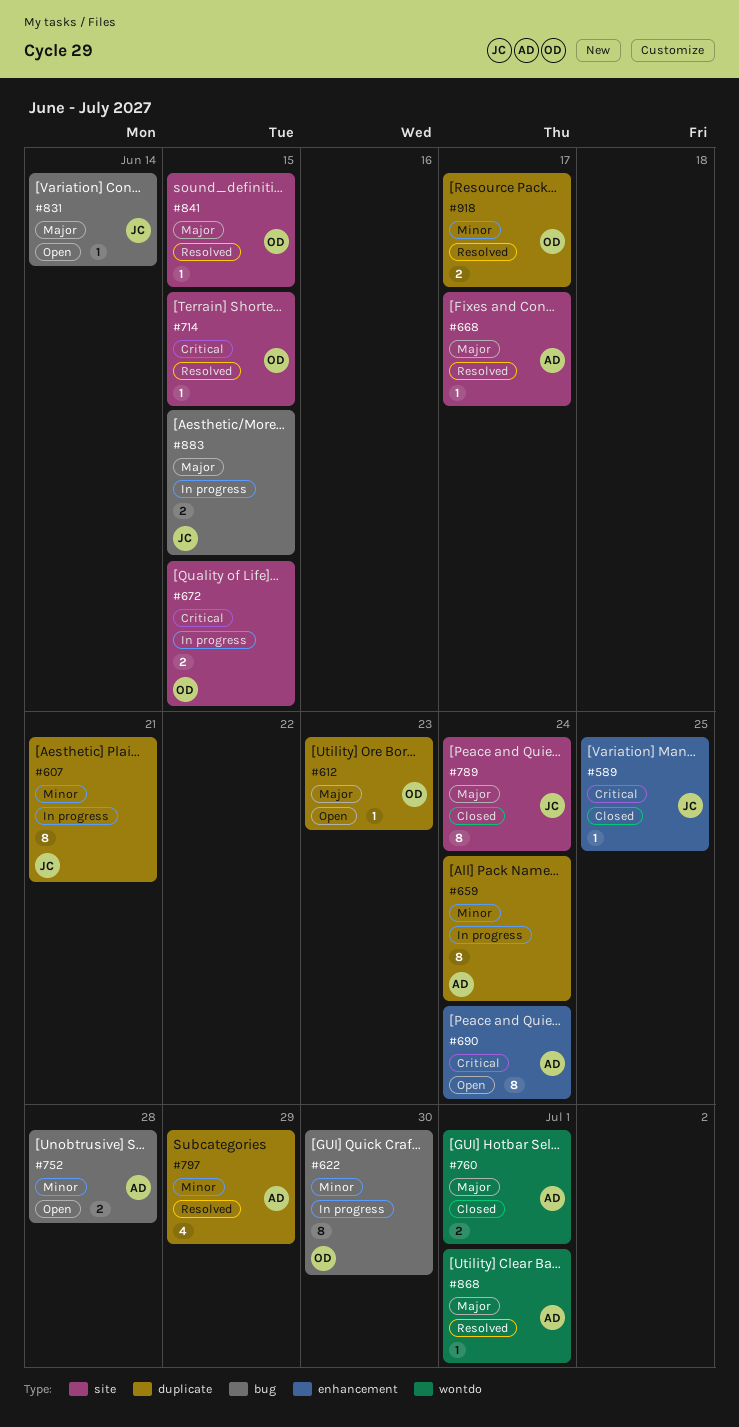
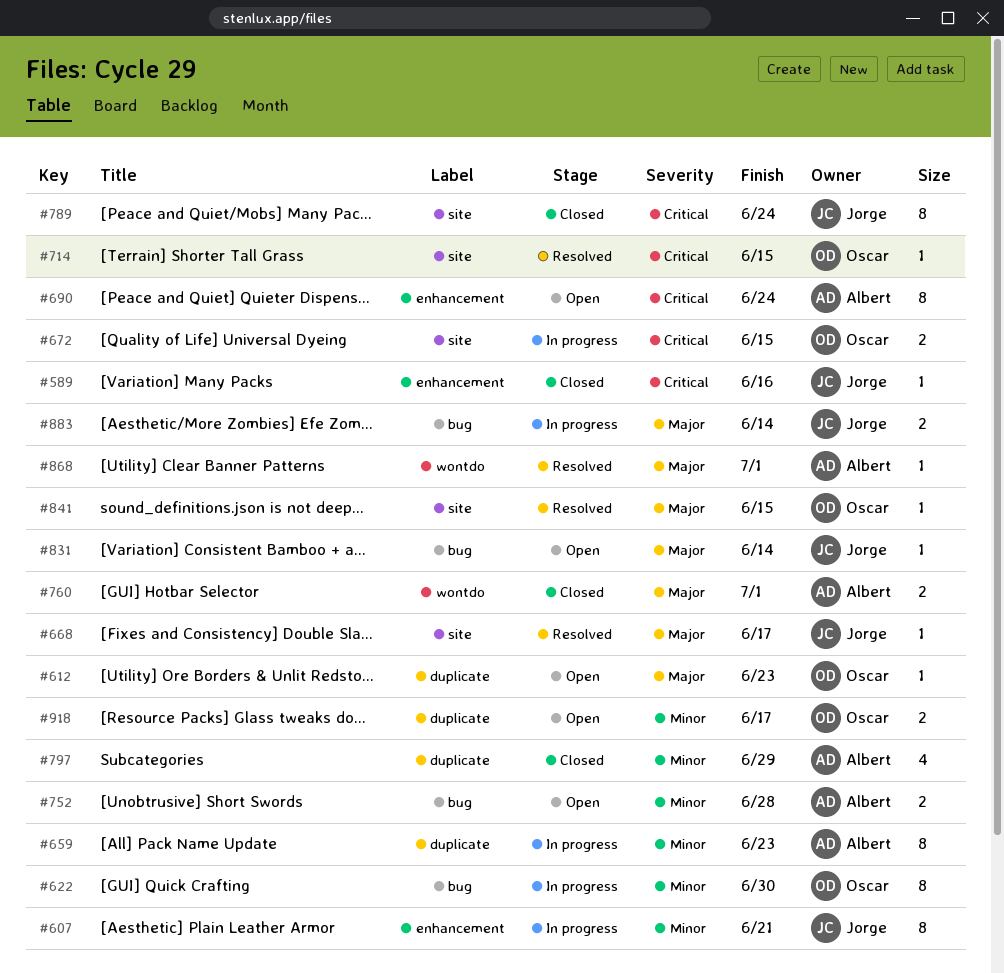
#589, due: Jun 25 -> Jun 16
#607, label: duplicate -> enhancement
#659, due: Jun 24 -> Jun 23
#668, owner: Albert -> Jorge
#789, priority: Major -> Critical
#797, status: Resolved -> Closed
#883, due: Jun 15 -> Jun 14
#918, status: Resolved -> Open

